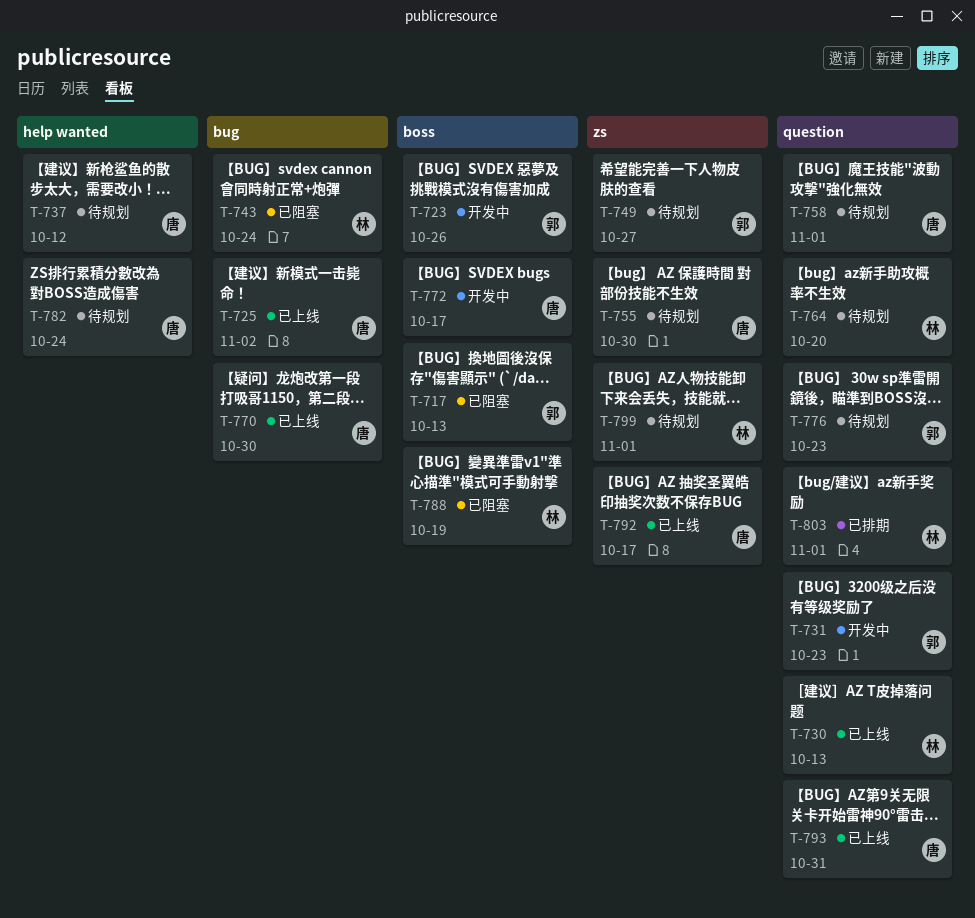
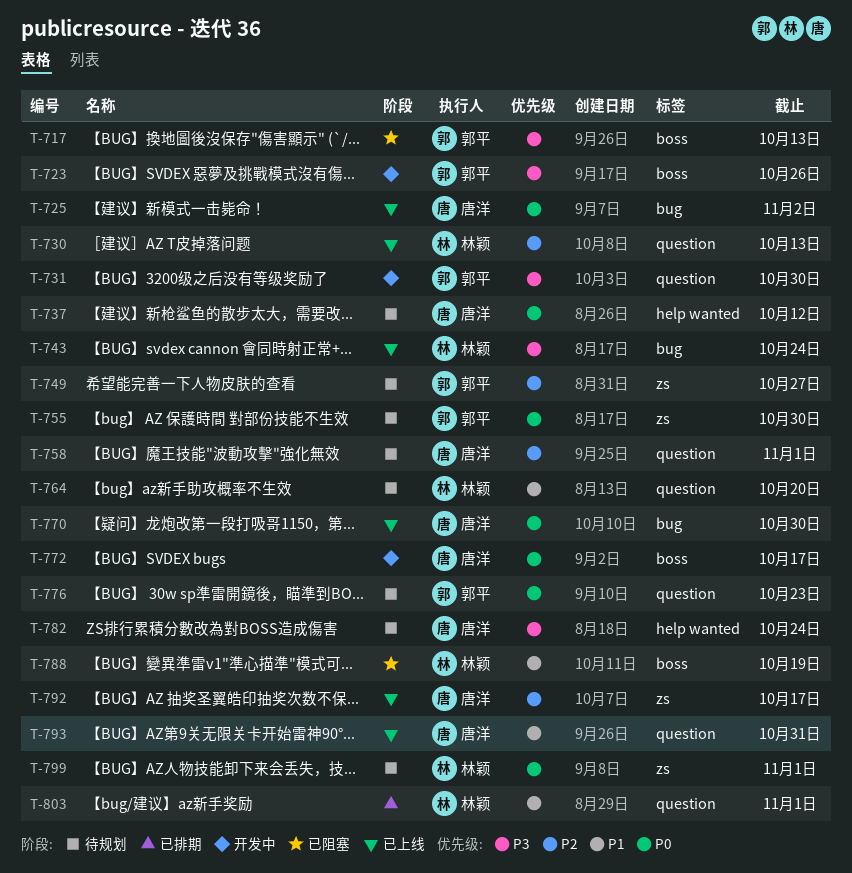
T-731, due: Oct 23 -> Oct 30
T-743, status: 已阻塞 -> 已上线
T-755, owner: 唐洋 -> 郭平

